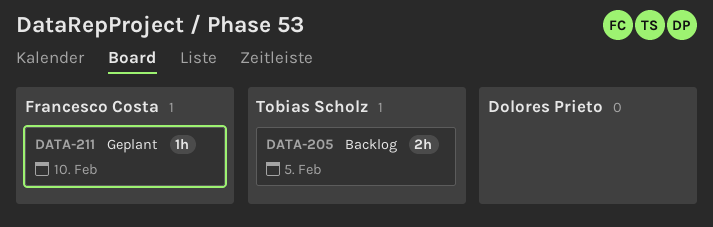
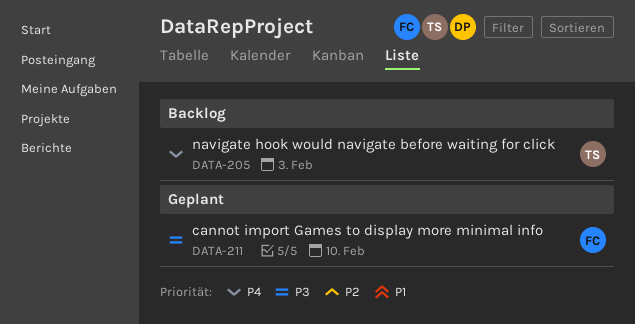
DATA-205, due: Feb 5 -> Feb 3

